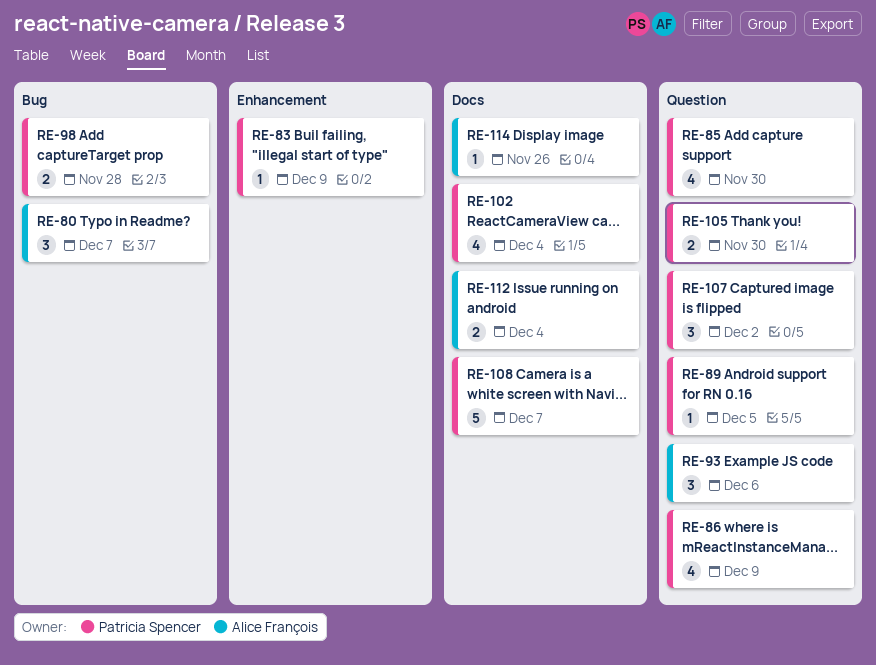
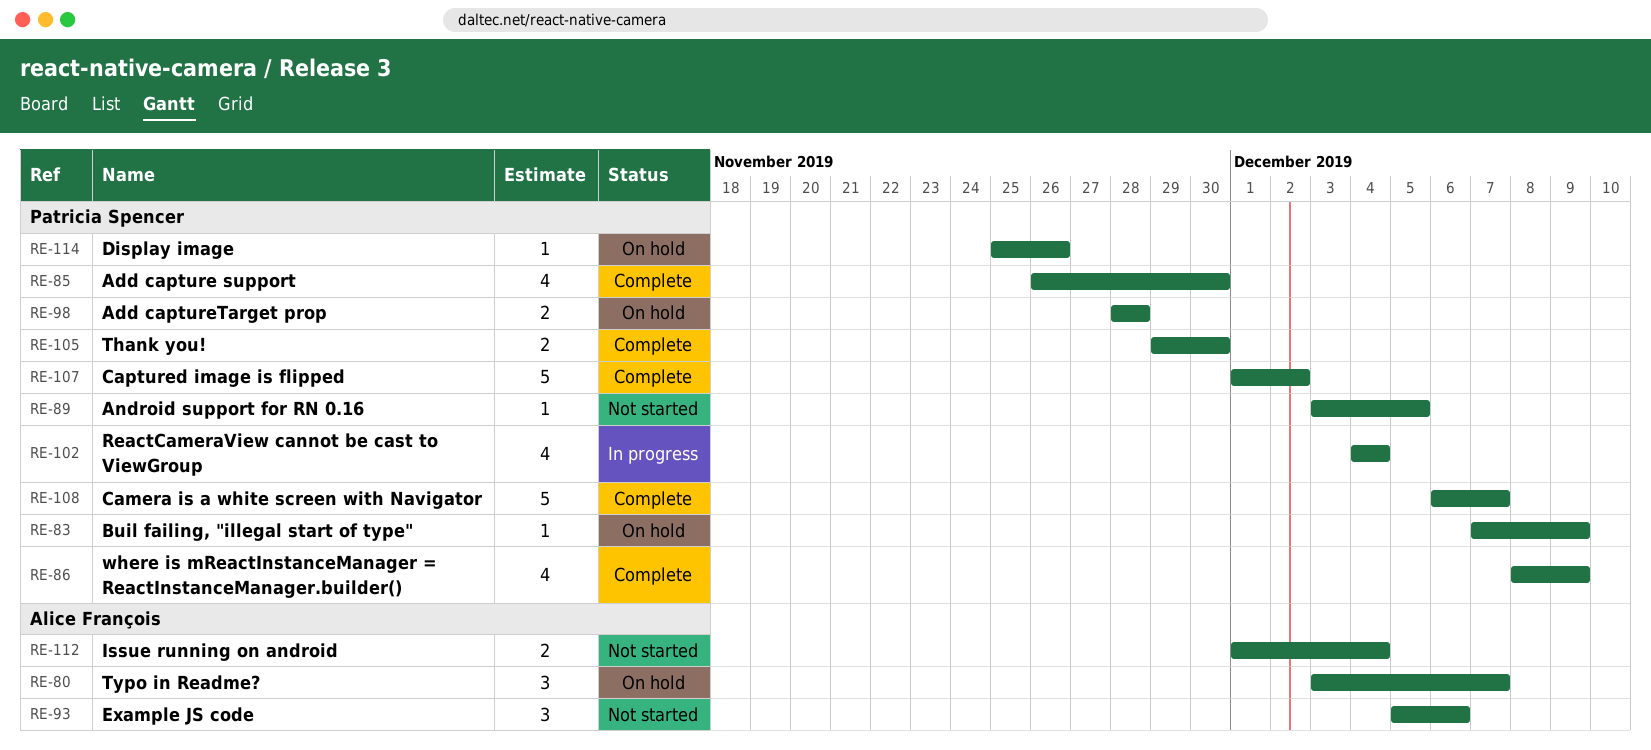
RE-107, estimate: 3 -> 5
RE-114, owner: Alice François -> Patricia Spencer

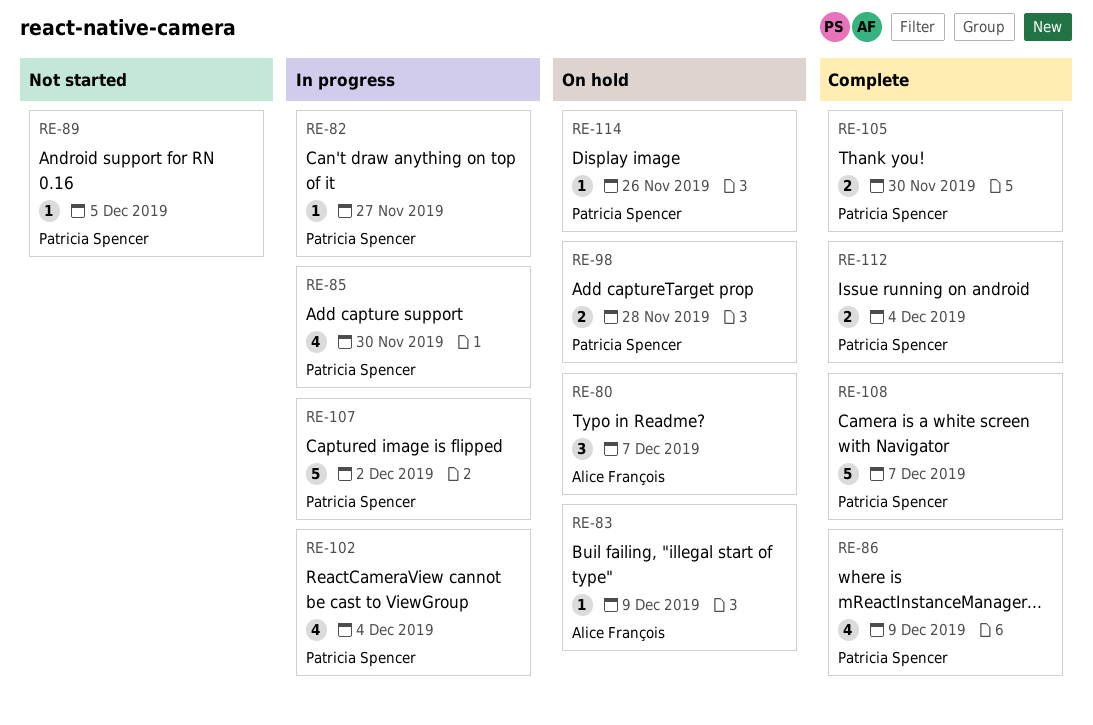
RE-82: none -> present
RE-83, owner: Patricia Spencer -> Alice François
RE-85, status: Complete -> In progress
RE-93: present -> none
RE-107, status: Complete -> In progress
RE-112, status: Not started -> Complete
RE-112, owner: Alice François -> Patricia Spencer

